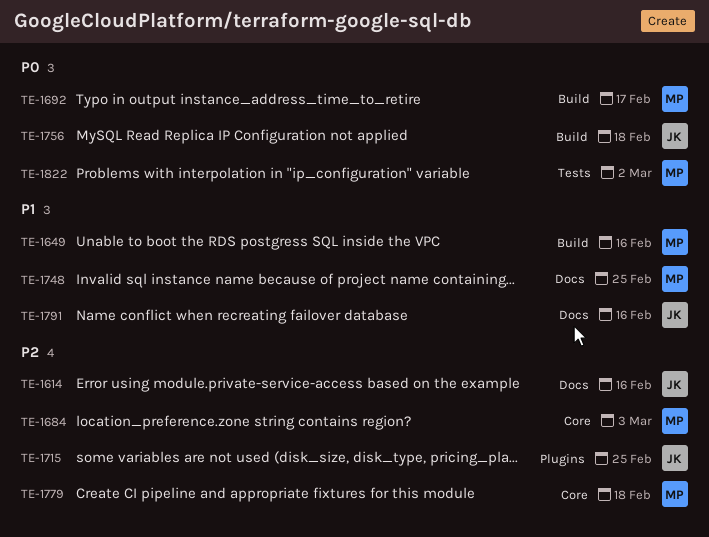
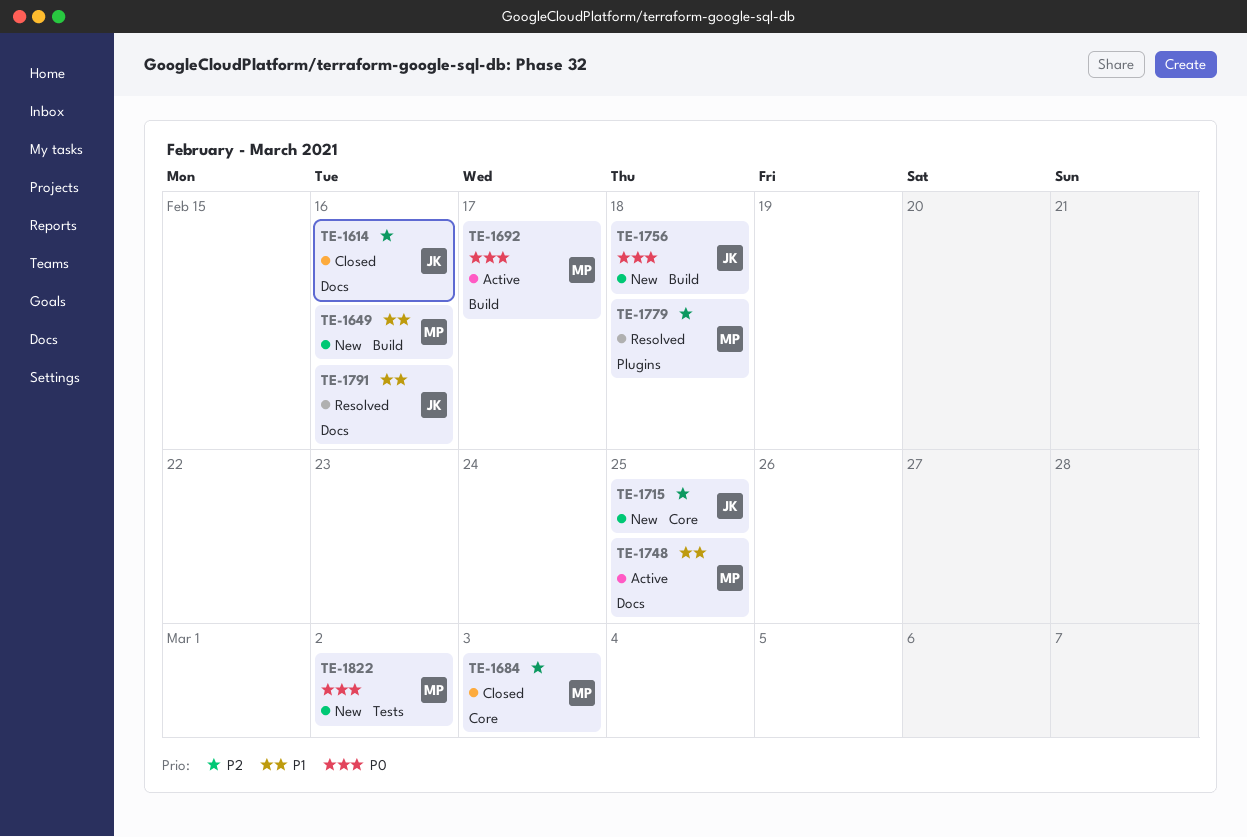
TE-1715, label: Plugins -> Core
TE-1779, label: Core -> Plugins

